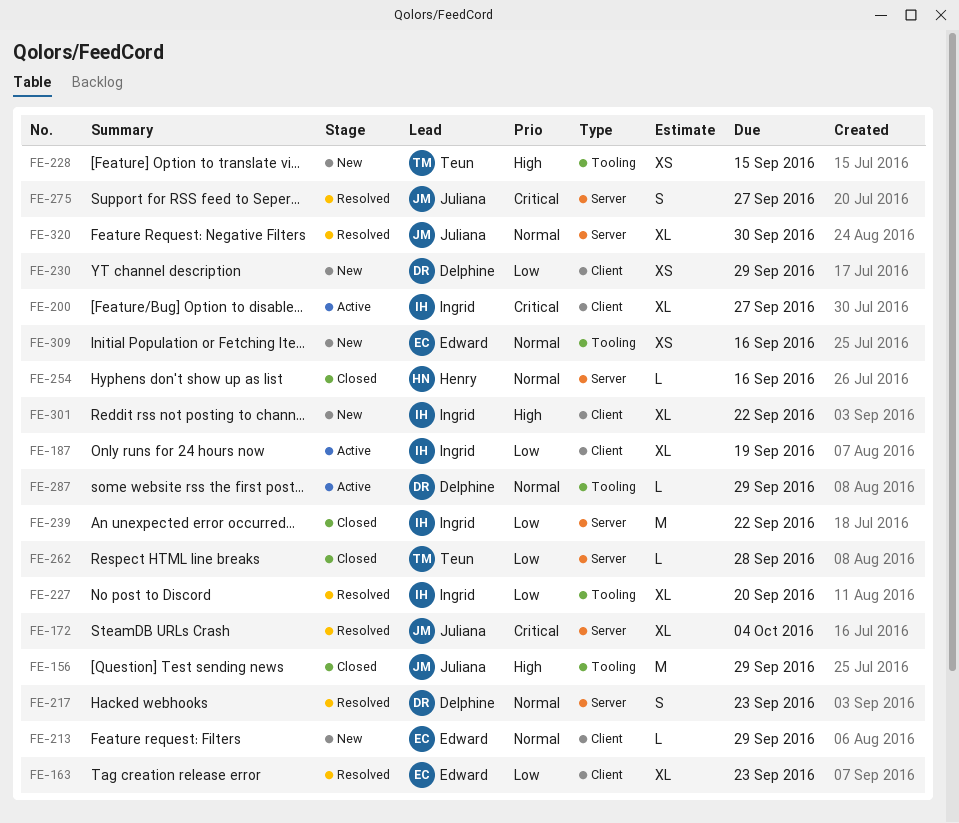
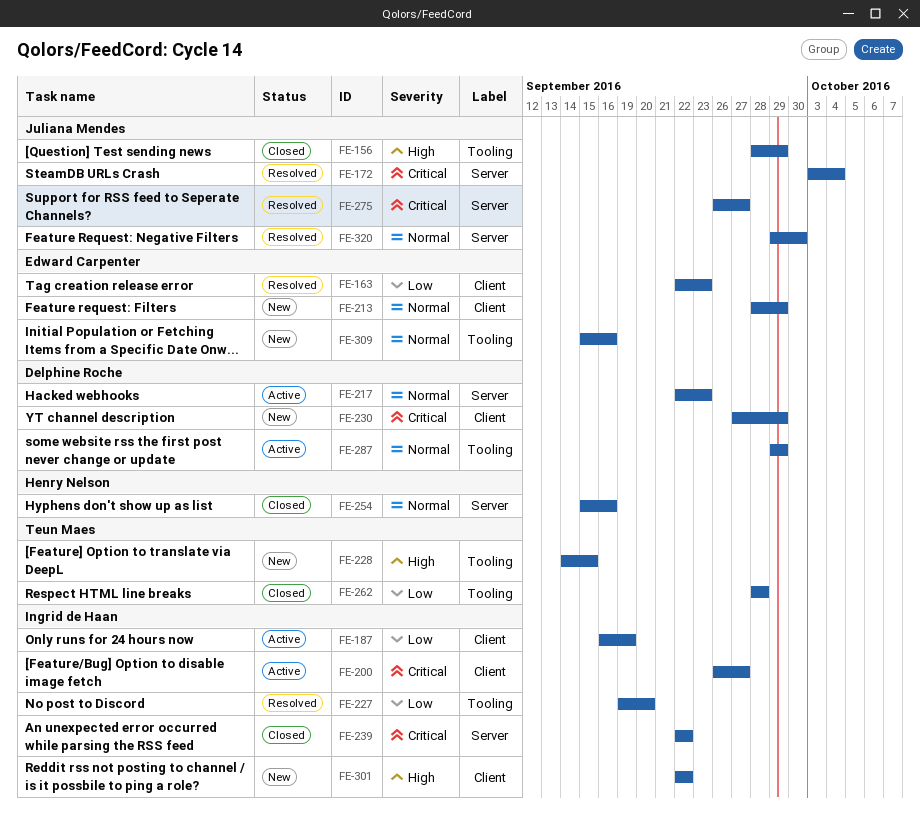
FE-217, status: Resolved -> Active
FE-230, priority: Low -> Critical
FE-239, priority: Low -> Critical
FE-262, label: Server -> Tooling

